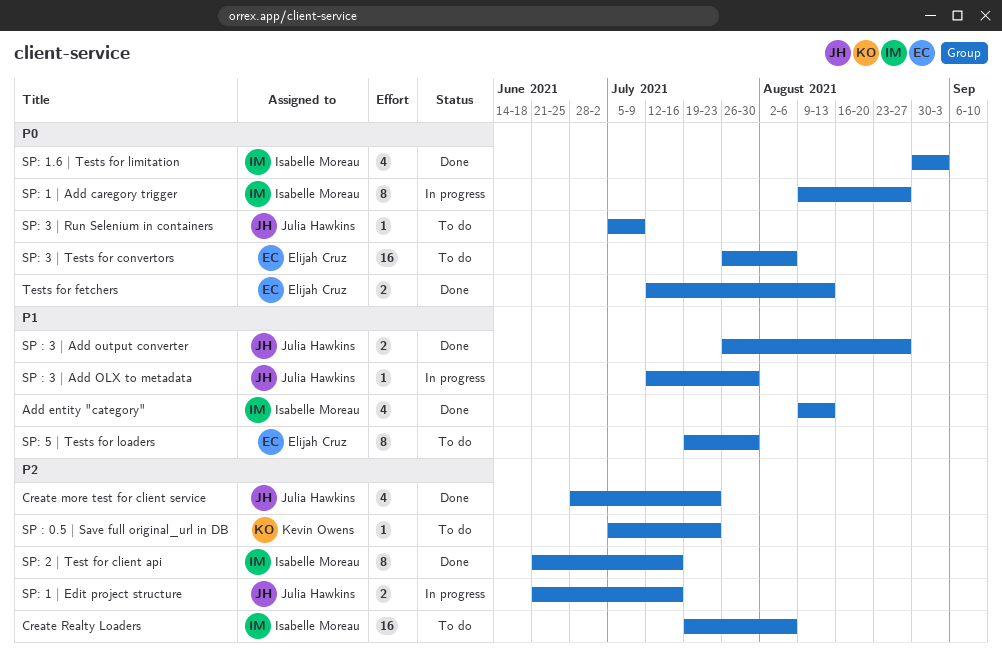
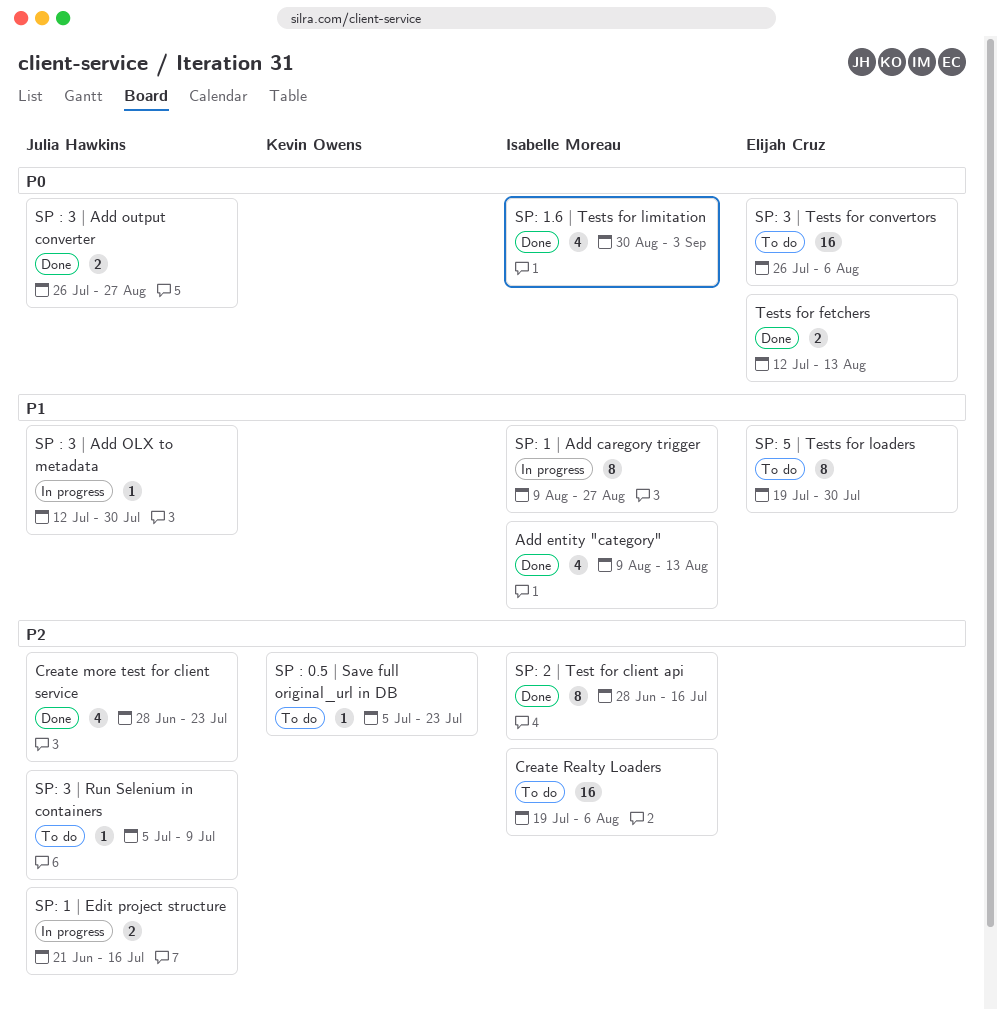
SP : 3 | Add output converter, priority: P1 -> P0
SP: 1 | Add caregory trigger, priority: P0 -> P1
SP: 2 | Test for client api, start: Jun 21 -> Jun 28
SP: 3 | Run Selenium in containers, priority: P0 -> P2

